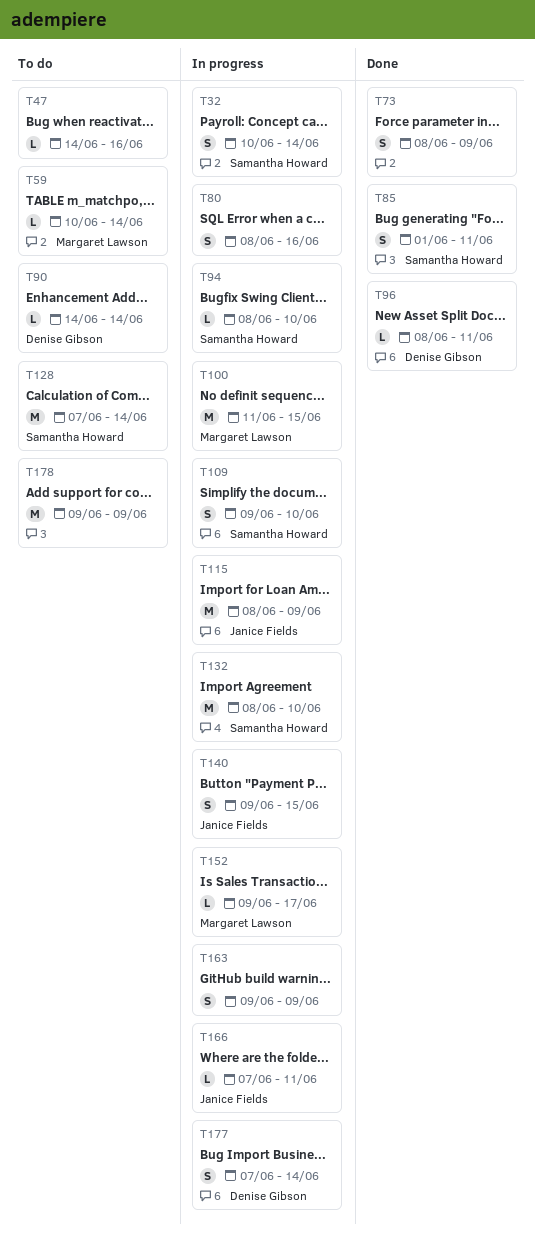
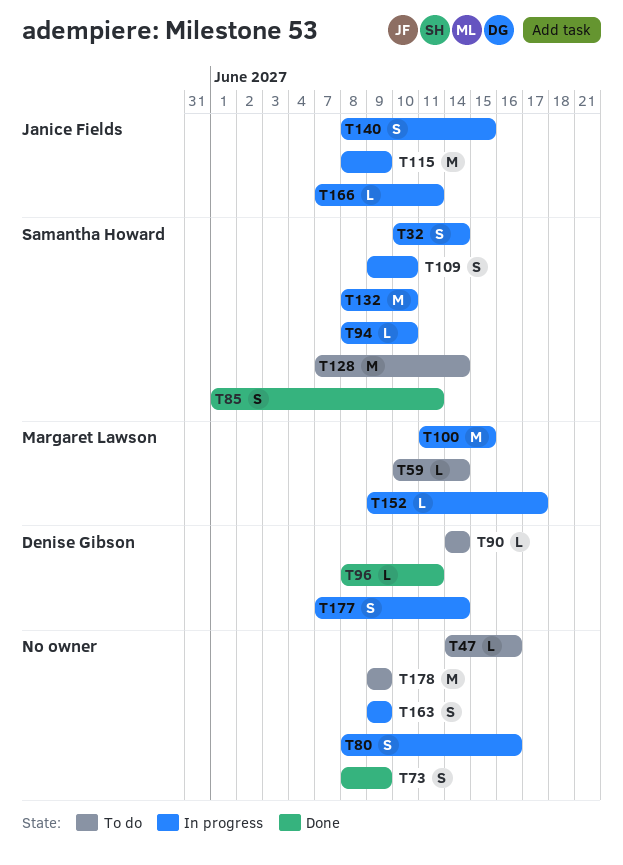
T140, start: Jun 9 -> Jun 8

